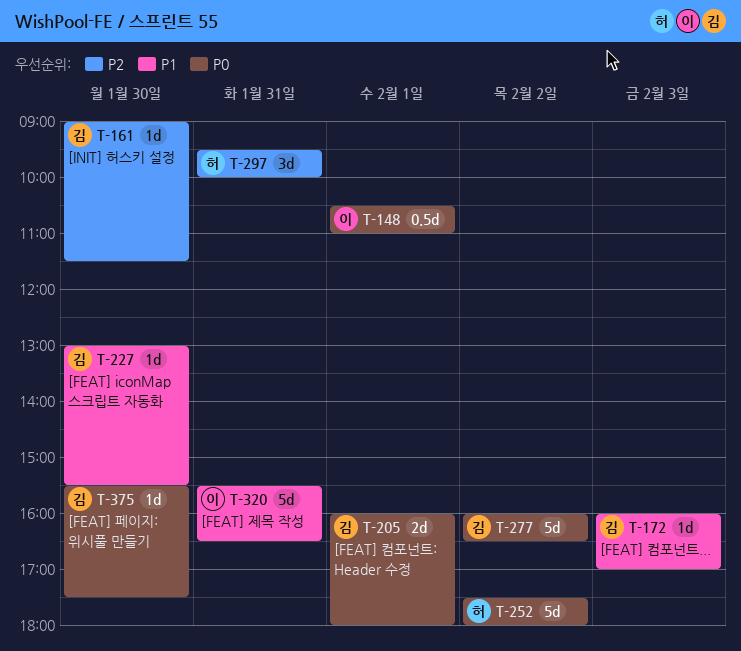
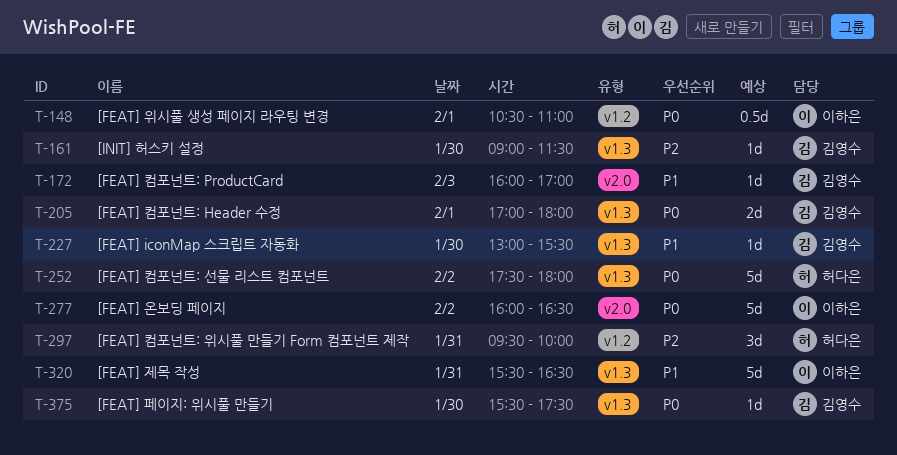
T-205, begins: 16:00 -> 17:00
T-277, owner: 김영수 -> 이하은

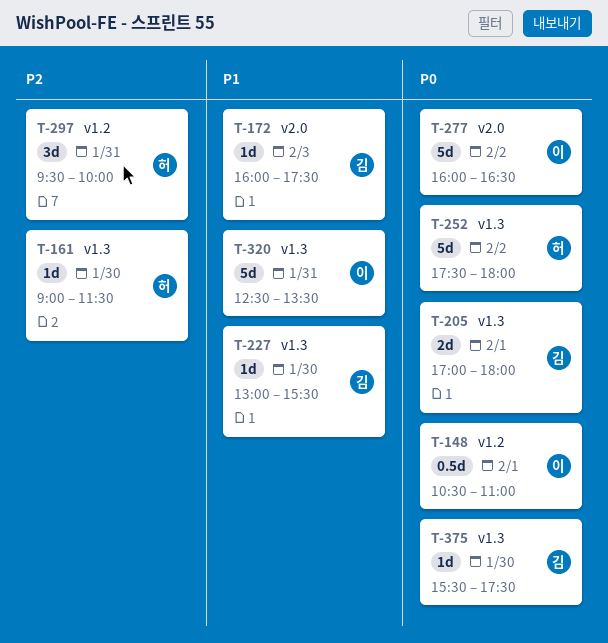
T-161, owner: 김영수 -> 허다은
T-172, ends: 17:00 -> 17:30
T-320, begins: 15:30 -> 12:30
T-320, ends: 16:30 -> 13:30

